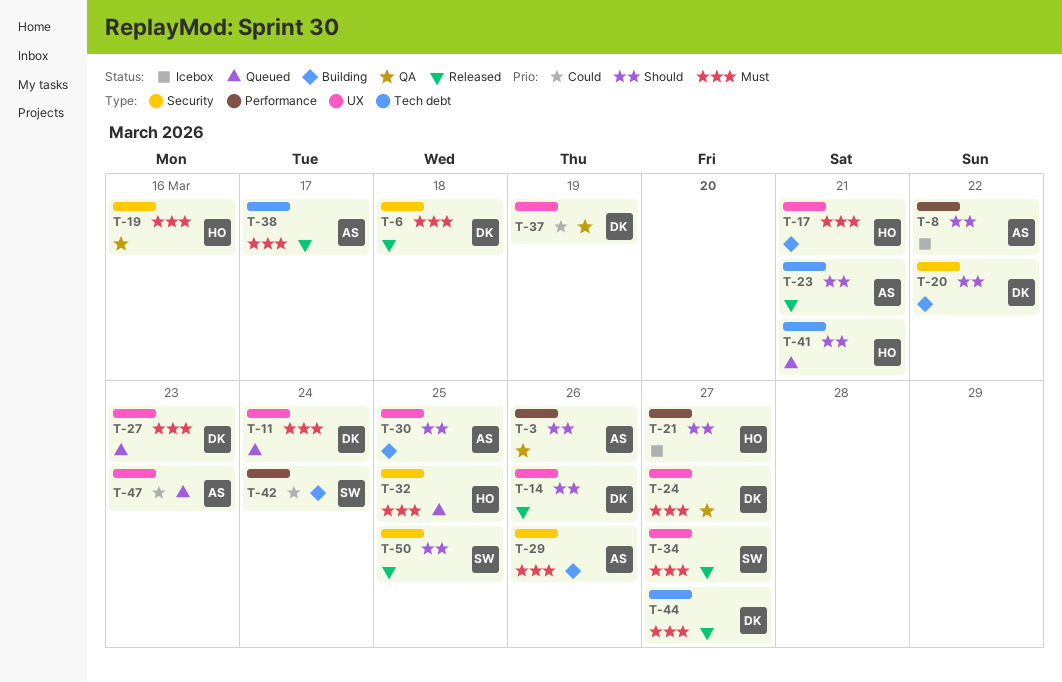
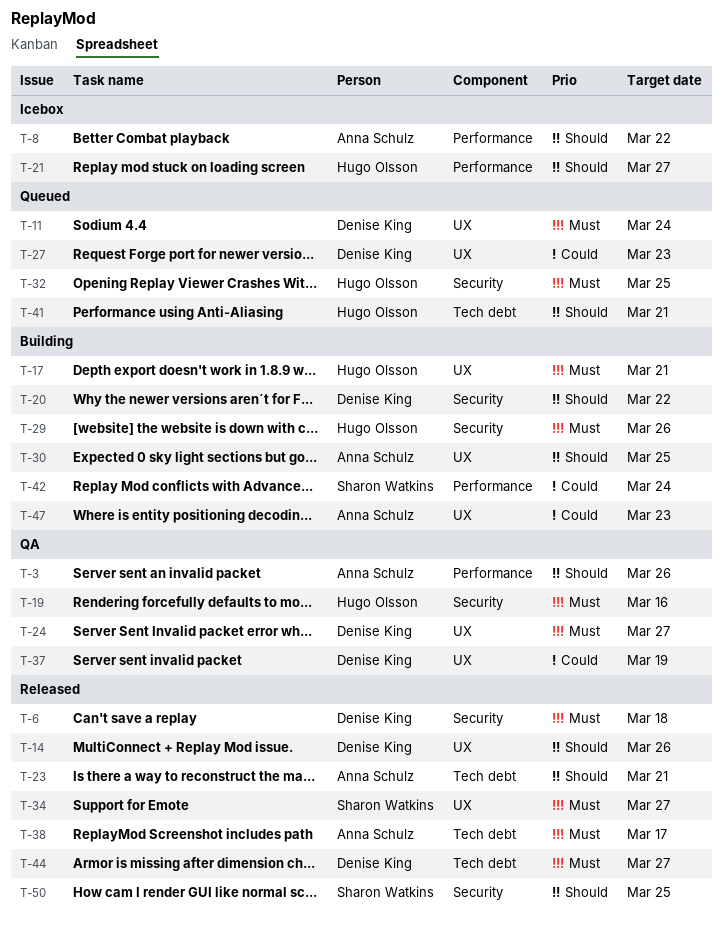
T-27, priority: Must -> Could
T-29, owner: Anna Schulz -> Hugo Olsson
T-47, status: Queued -> Building

